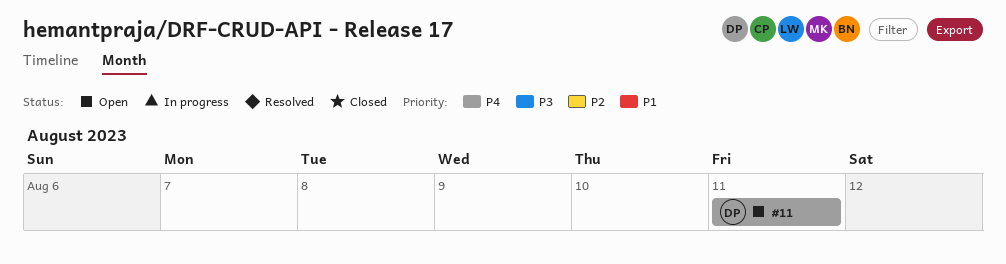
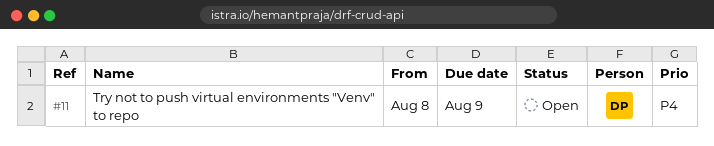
#11, start: Aug 11 -> Aug 8
#11, due: Aug 11 -> Aug 9

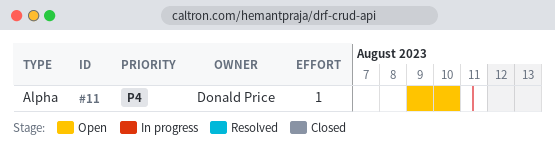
#11, start: Aug 8 -> Aug 9
#11, due: Aug 9 -> Aug 10

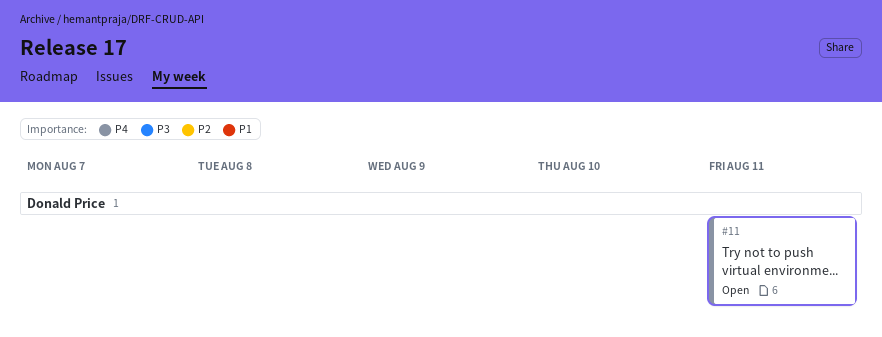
#11, due: Aug 10 -> Aug 11

